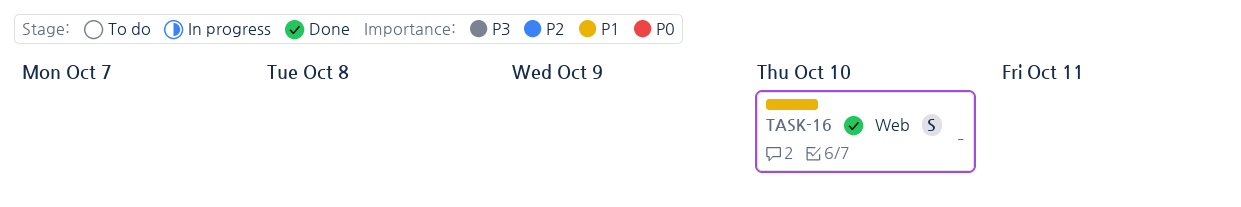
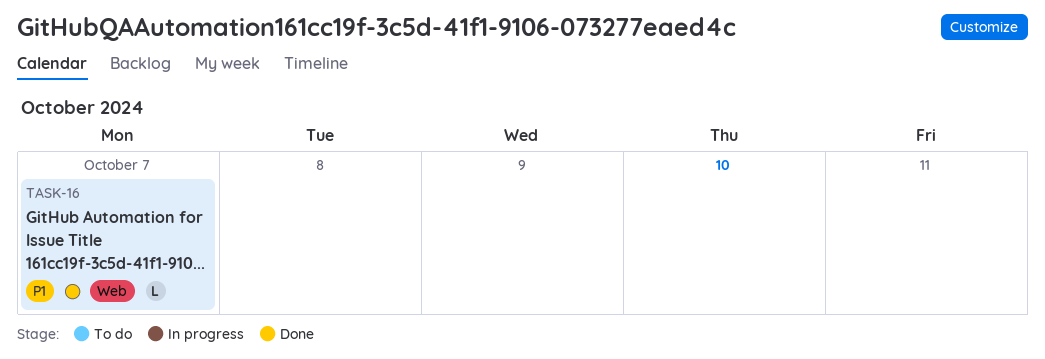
TASK-16, estimate: S -> L
TASK-16, due: Oct 10 -> Oct 7

